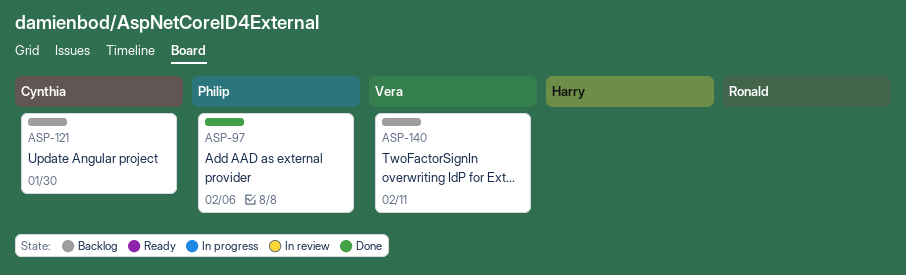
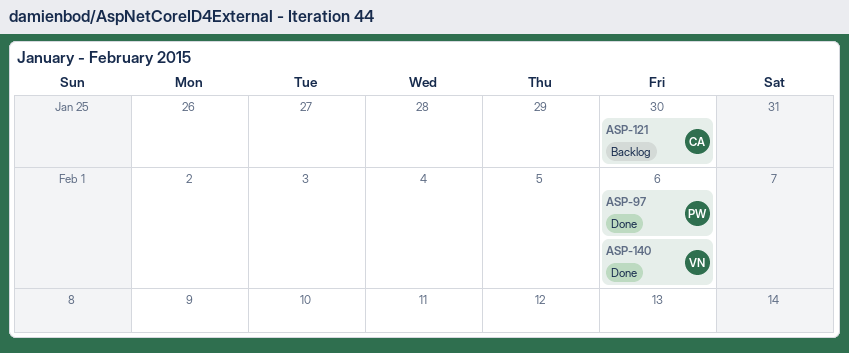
ASP-140, status: Backlog -> Done
ASP-140, due: Feb 11 -> Feb 6

